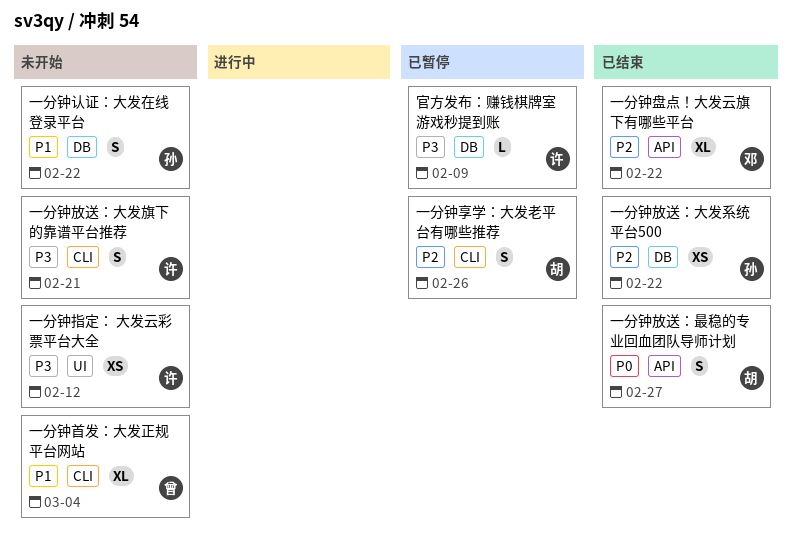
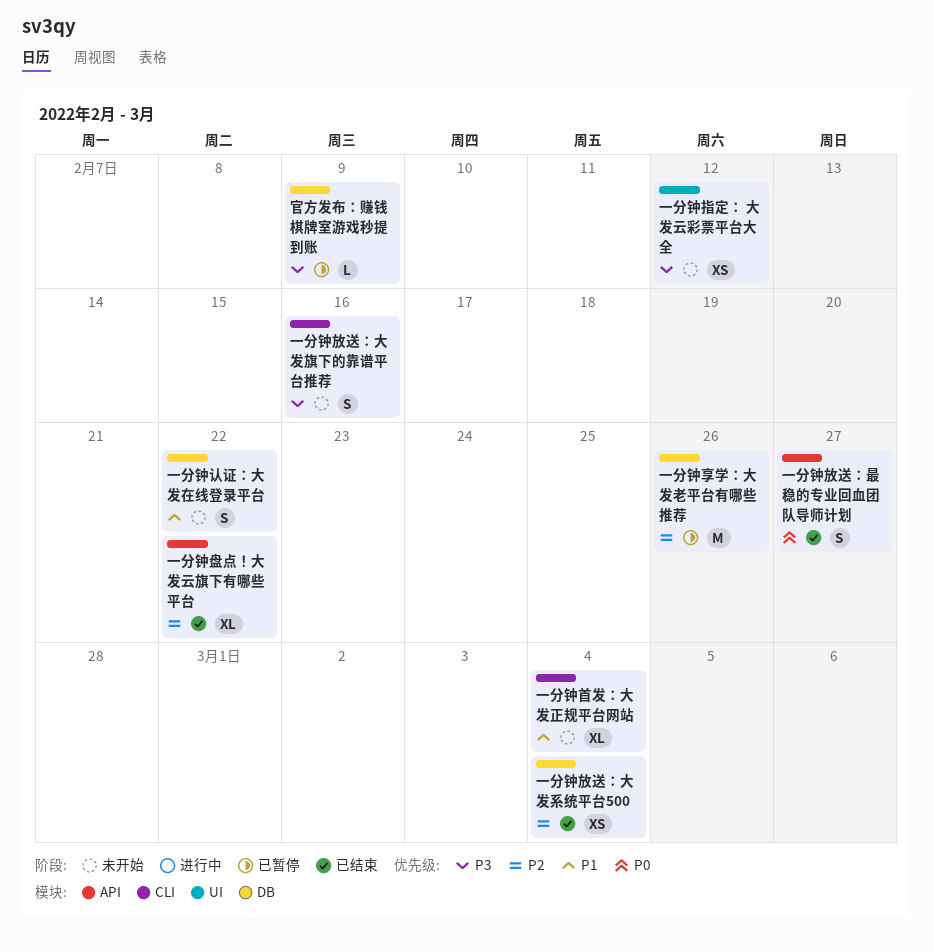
一分钟享学：大发老平台有哪些推荐, label: CLI -> DB
一分钟享学：大发老平台有哪些推荐, estimate: S -> M
一分钟放送：大发旗下的靠谱平台推荐, due: Feb 21 -> Feb 16
一分钟放送：大发系统平台500, due: Feb 22 -> Mar 4

